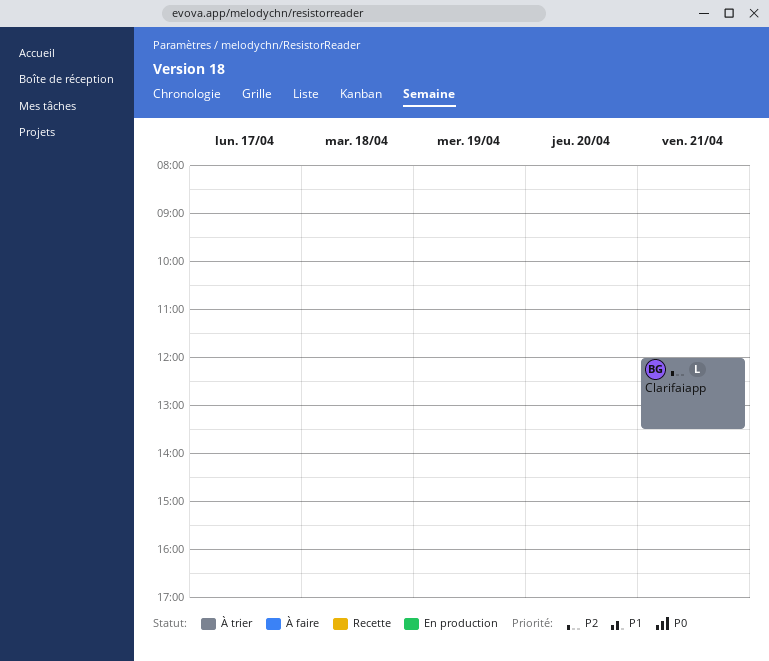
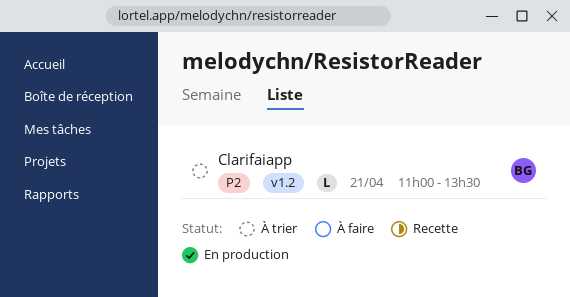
Clarifaiapp, begins: 12:00 -> 11:00

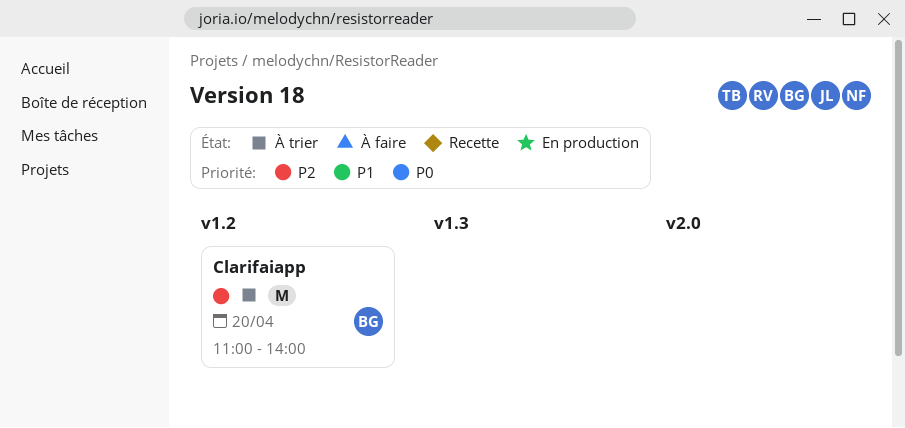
Clarifaiapp, estimate: L -> M
Clarifaiapp, day: Apr 21 -> Apr 20
Clarifaiapp, ends: 13:30 -> 14:00

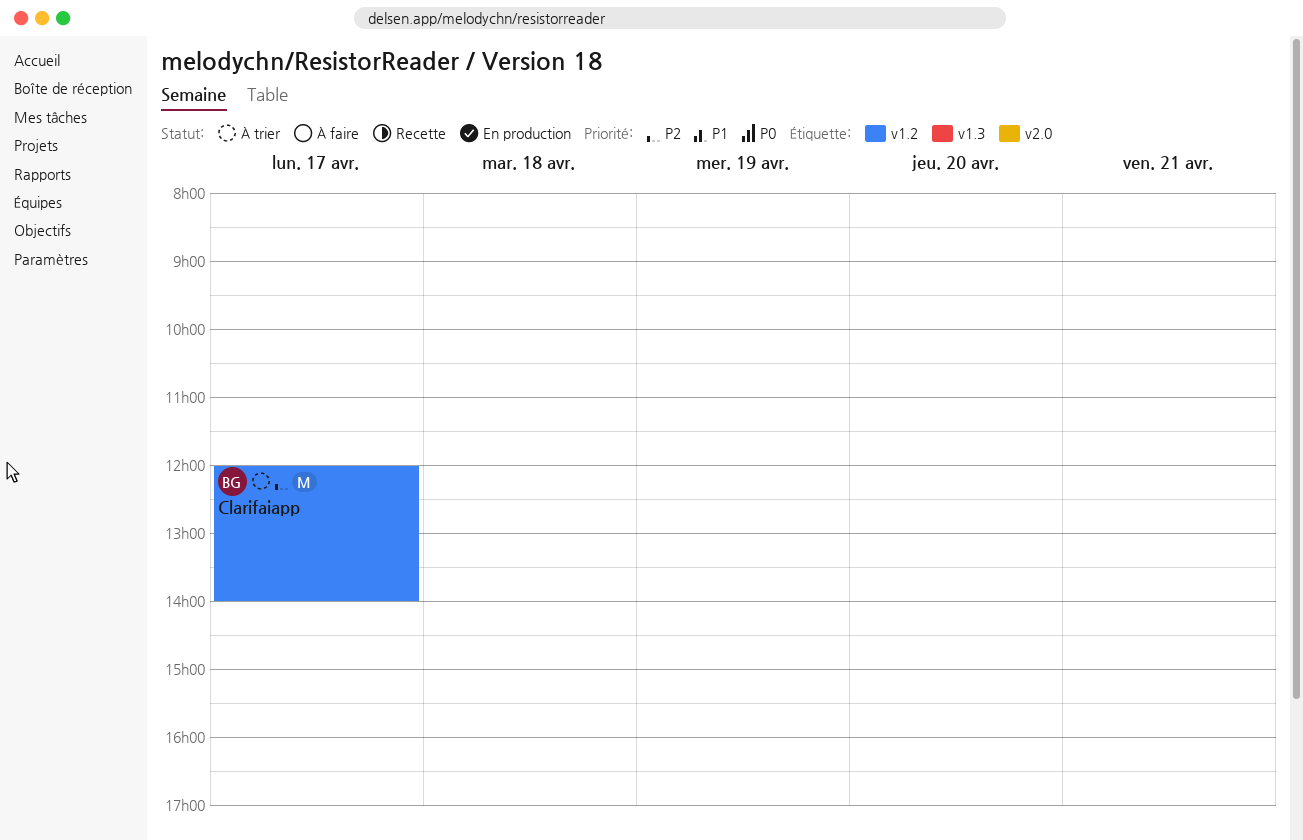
Clarifaiapp, day: Apr 20 -> Apr 17
Clarifaiapp, begins: 11:00 -> 12:00

